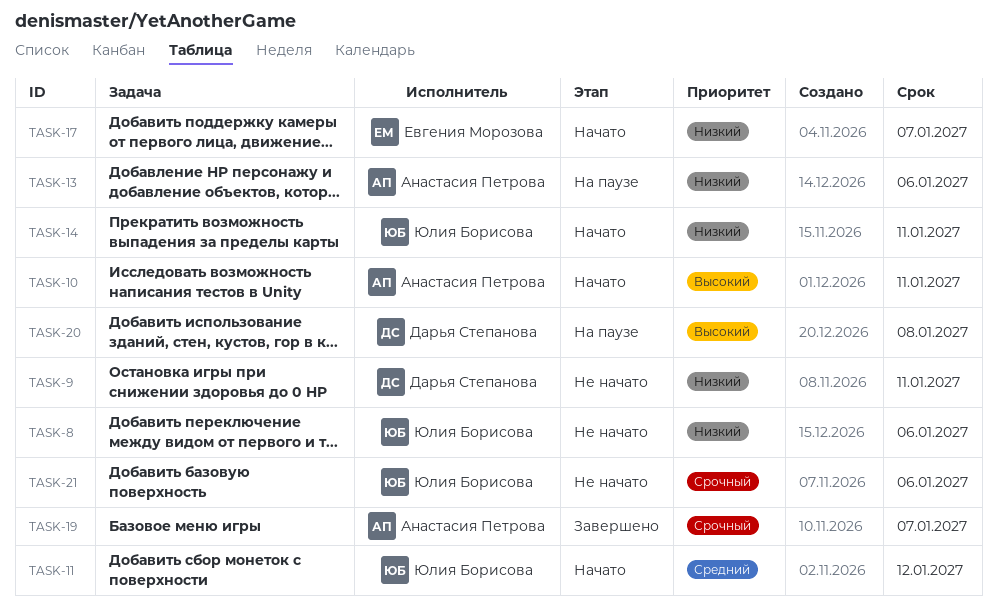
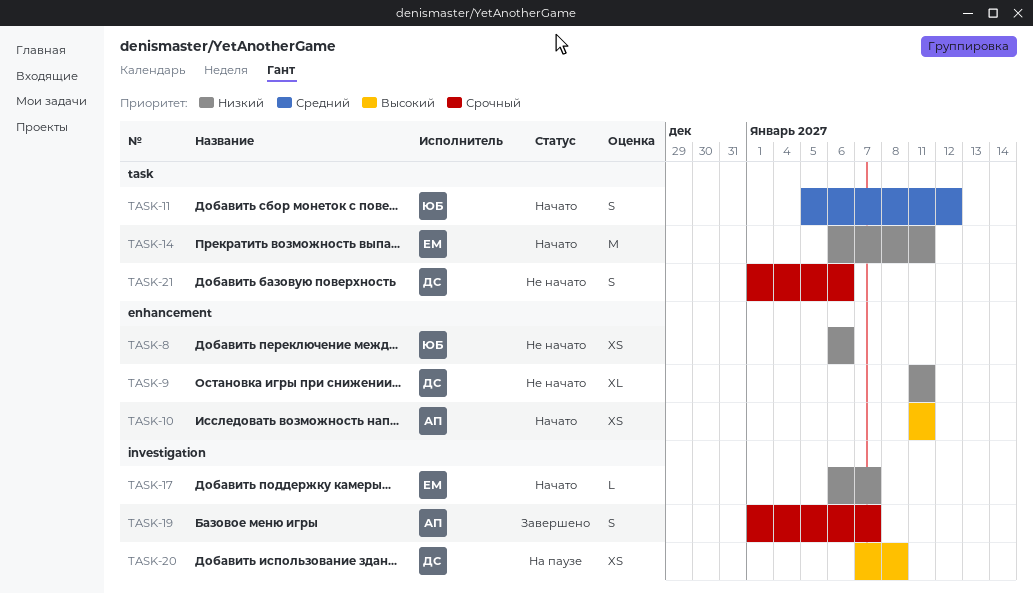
TASK-13: present -> none
TASK-14, owner: Юлия Борисова -> Евгения Морозова
TASK-21, owner: Юлия Борисова -> Дарья Степанова

